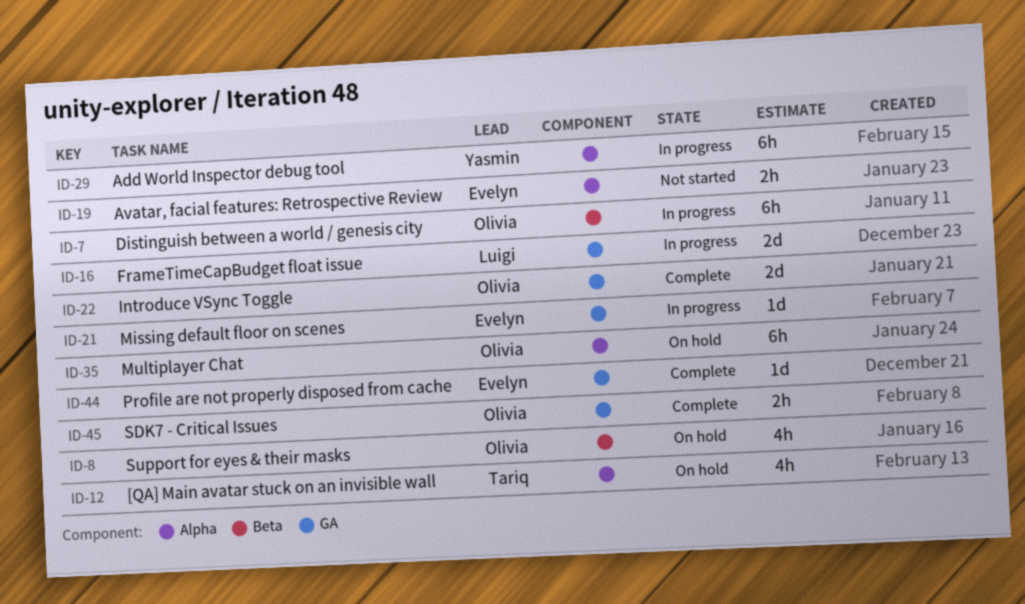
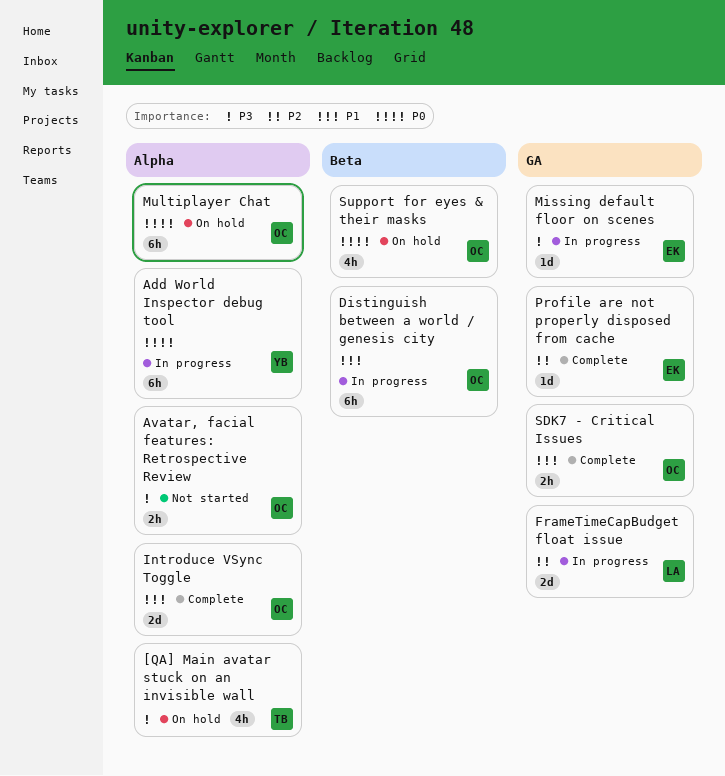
Avatar, facial features: Retrospective Review, owner: Evelyn -> Olivia
Introduce VSync Toggle, label: GA -> Alpha

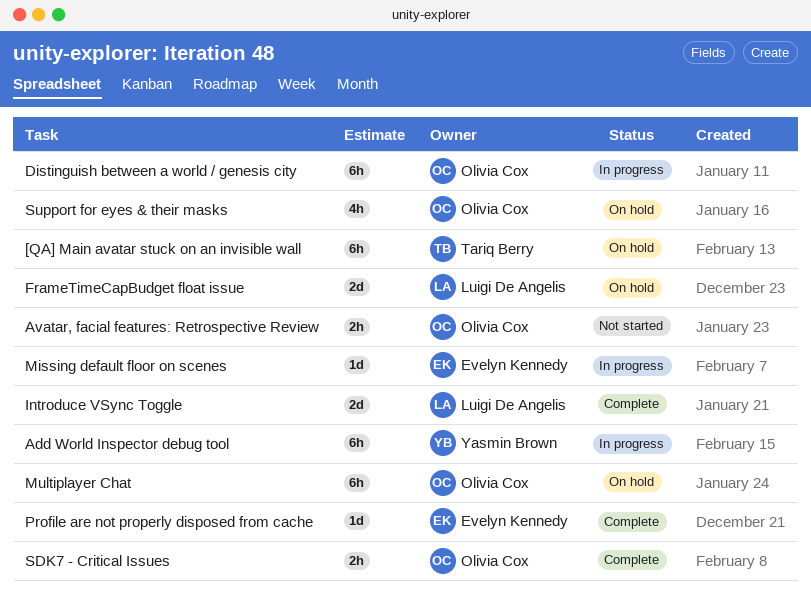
[QA] Main avatar stuck on an invisible wall, estimate: 4h -> 6h
FrameTimeCapBudget float issue, status: In progress -> On hold
Introduce VSync Toggle, owner: Olivia Cox -> Luigi De Angelis

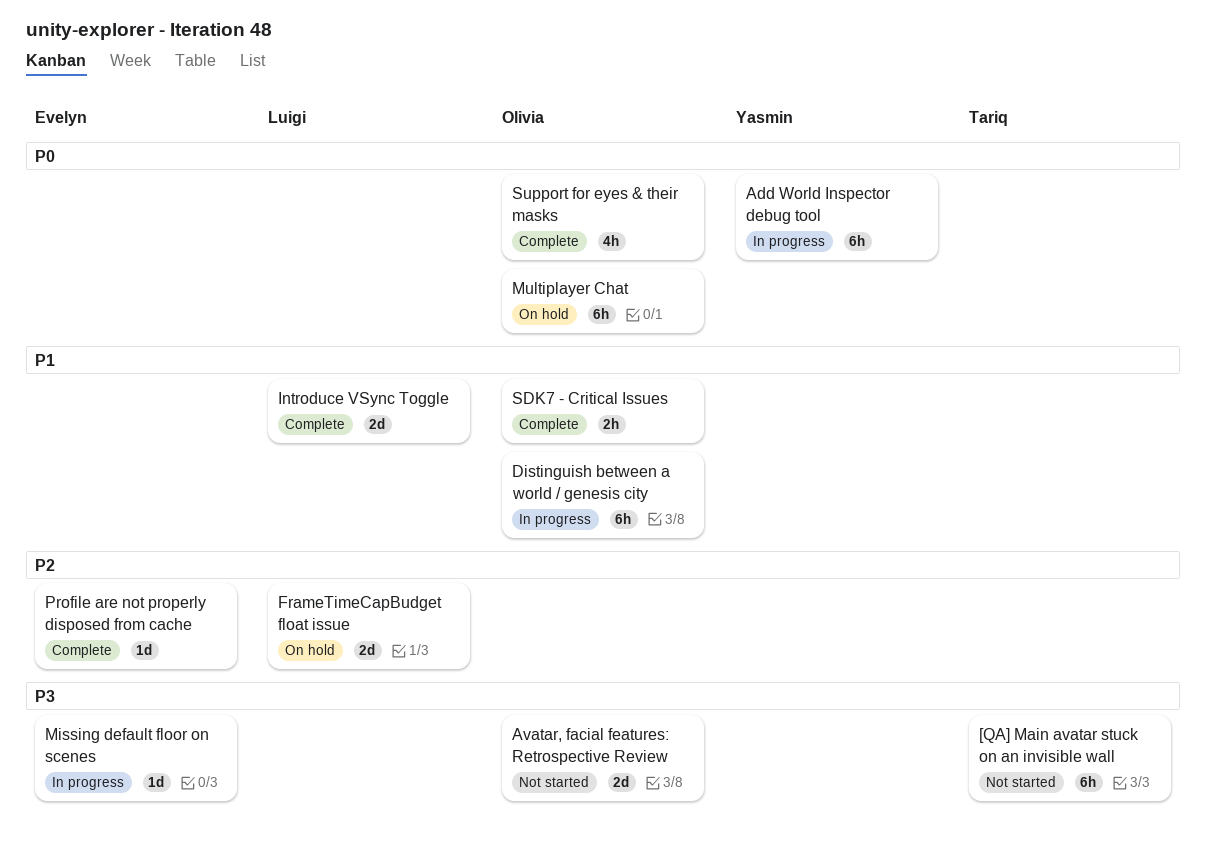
[QA] Main avatar stuck on an invisible wall, status: On hold -> Not started
Avatar, facial features: Retrospective Review, estimate: 2h -> 2d
Support for eyes & their masks, status: On hold -> Complete

